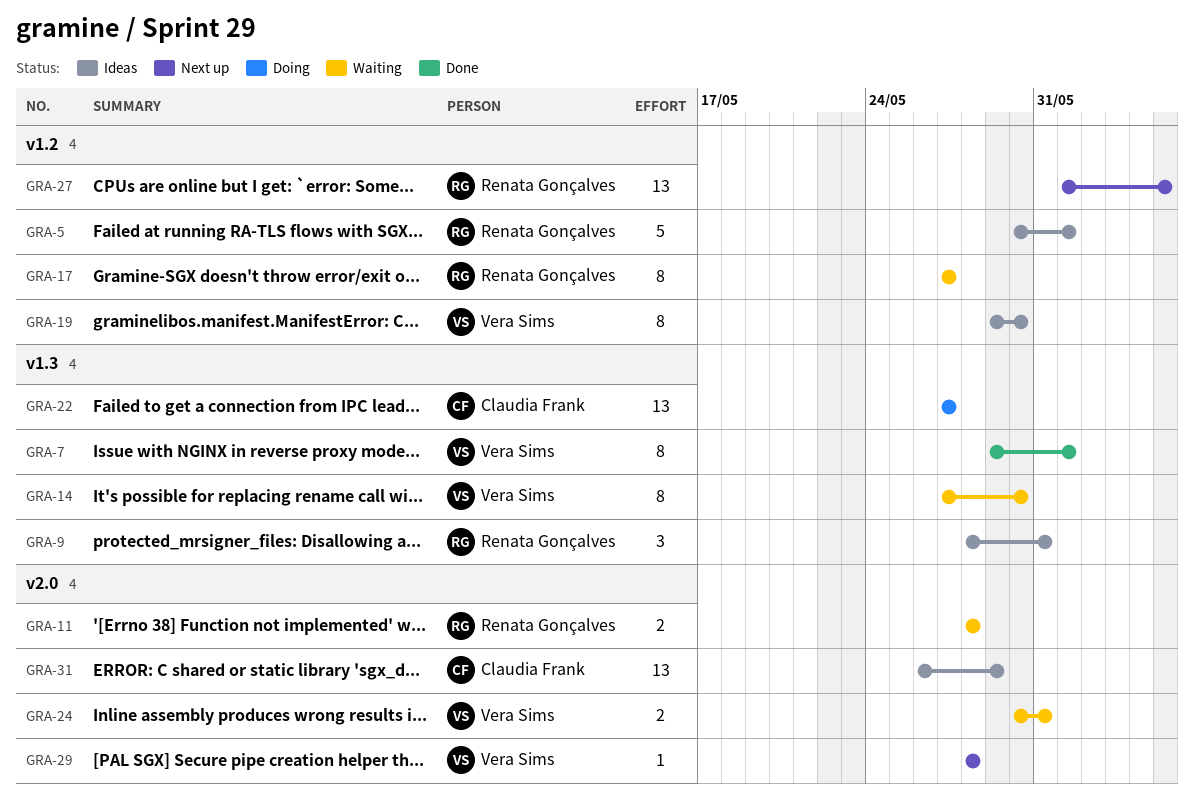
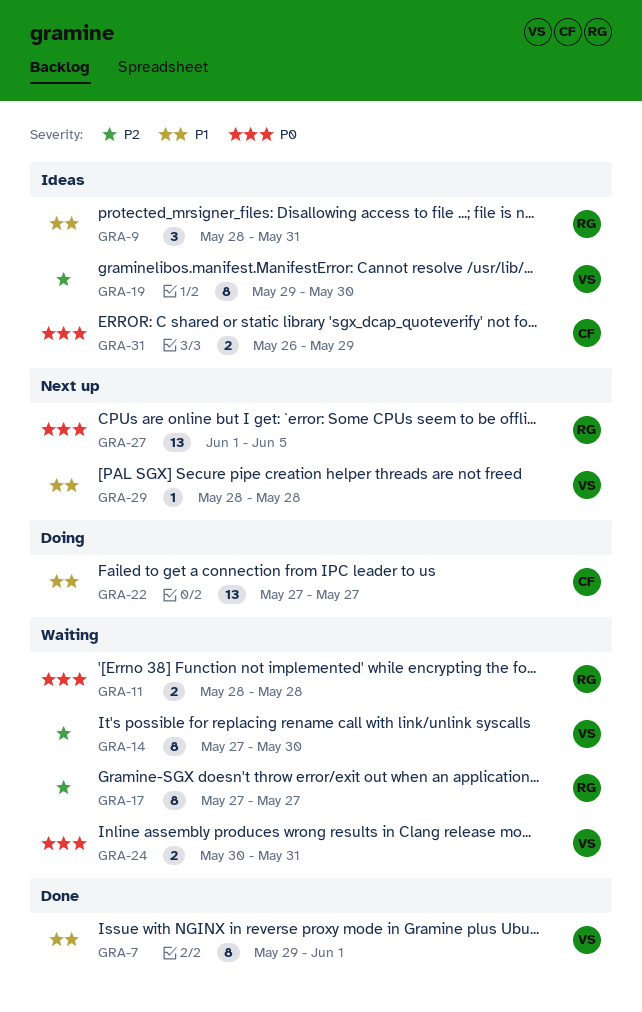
GRA-5: present -> none
GRA-31, estimate: 13 -> 2

